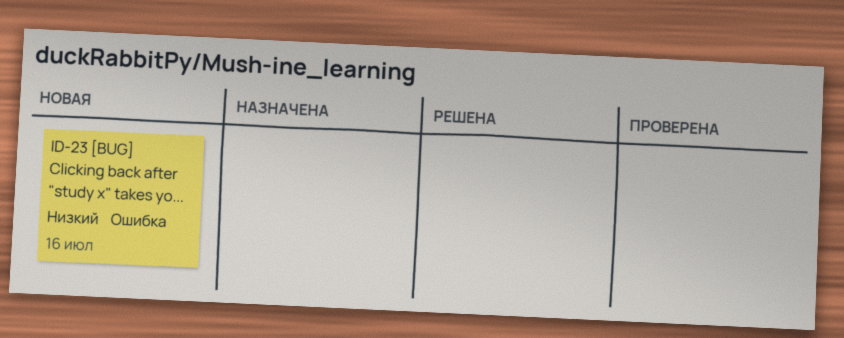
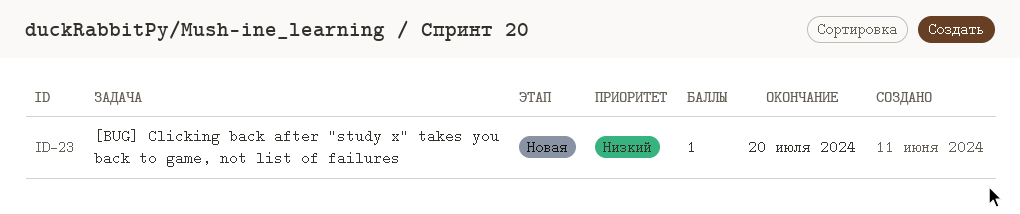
ID-23, due: Jul 16 -> Jul 20

